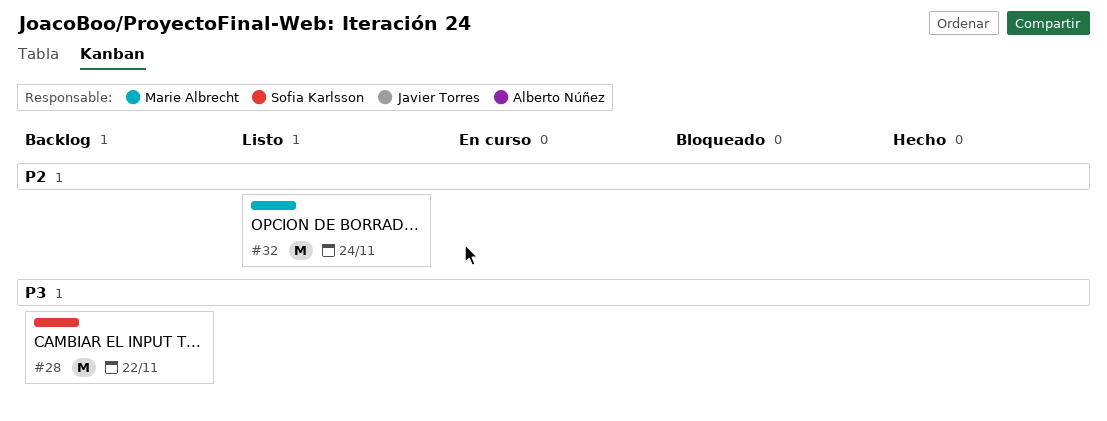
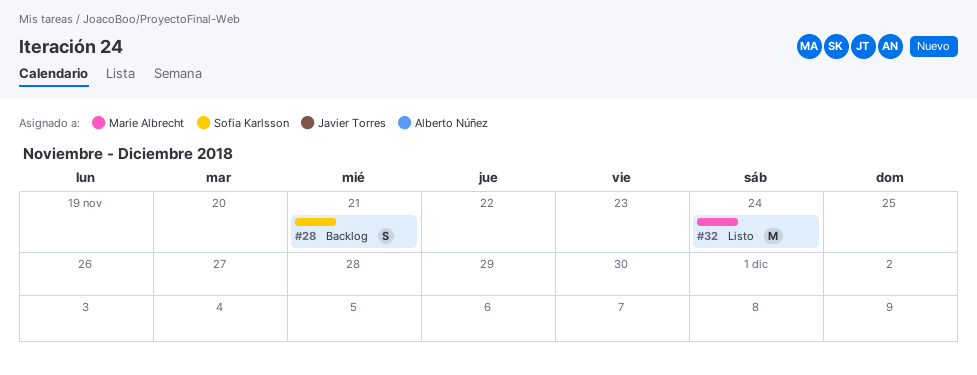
#28, estimate: M -> S
#28, due: Nov 22 -> Nov 21

